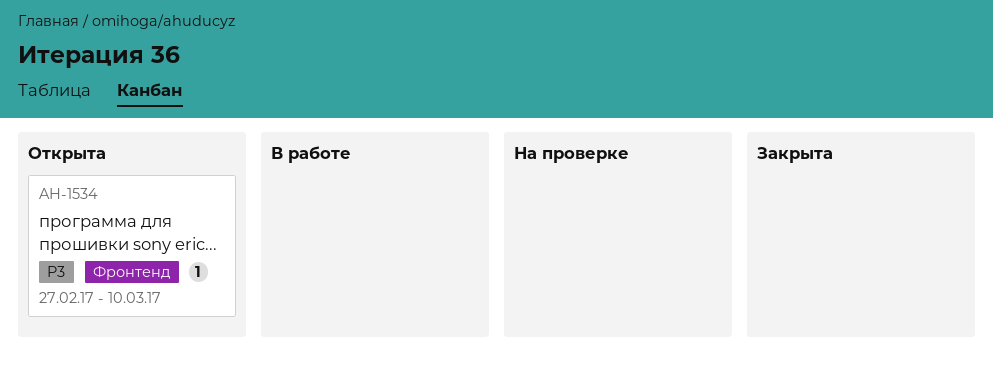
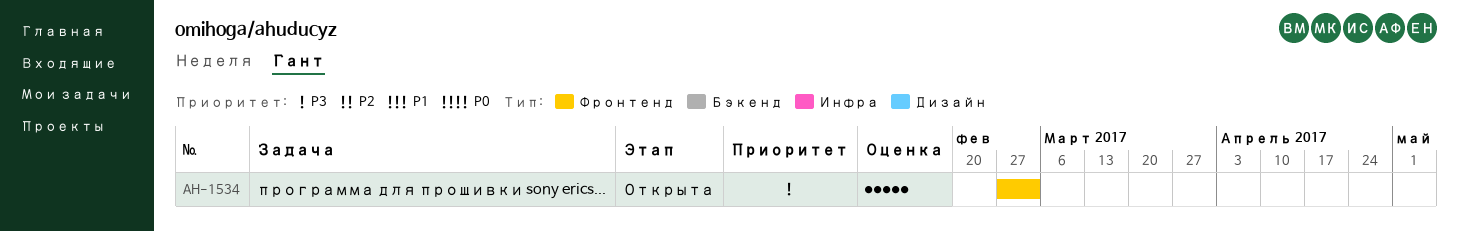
AH-1534, estimate: 1 -> 5
AH-1534, due: Mar 10 -> Mar 3

